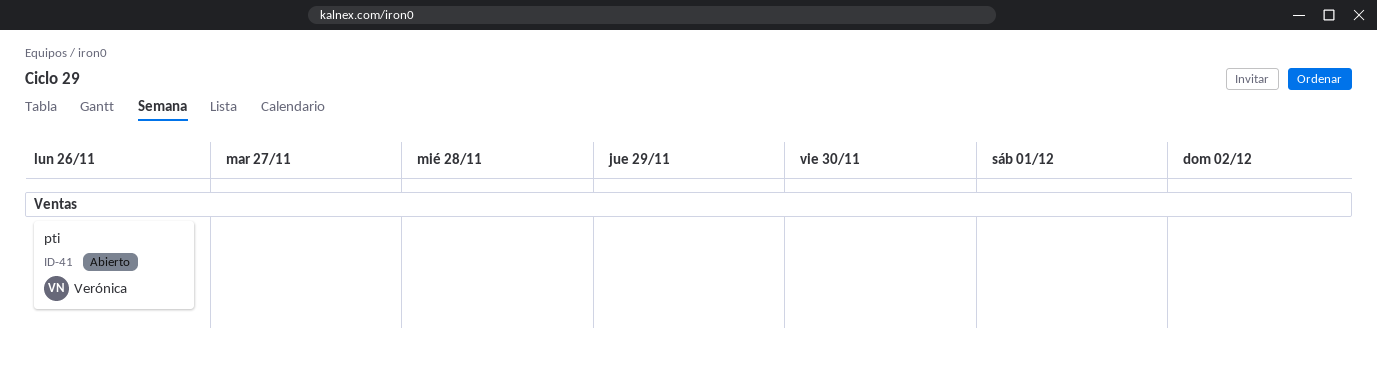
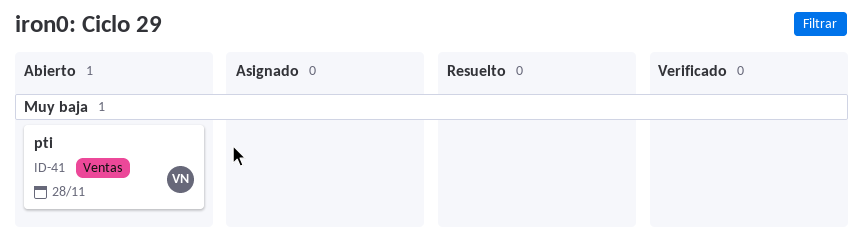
ID-41, due: Nov 26 -> Nov 28

